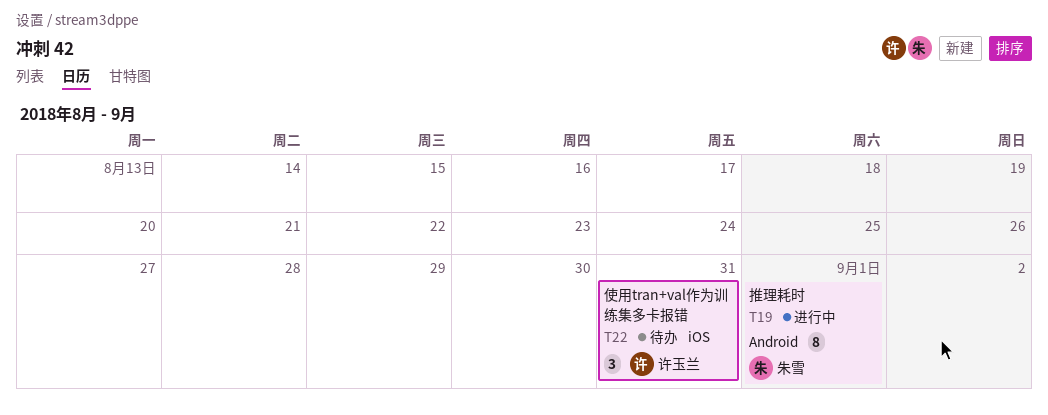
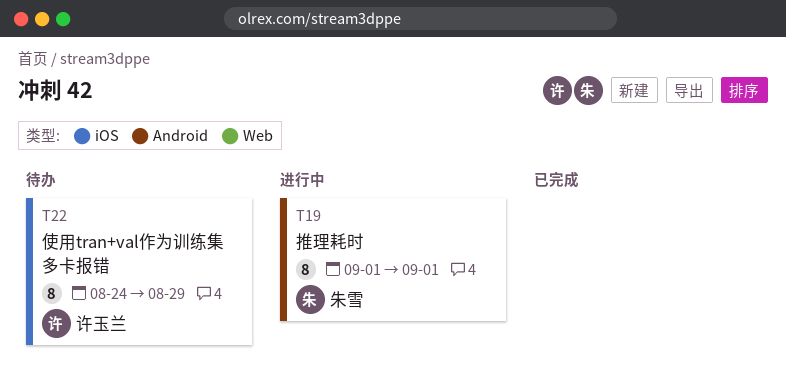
T22, estimate: 3 -> 8
T22, due: Aug 31 -> Aug 29

